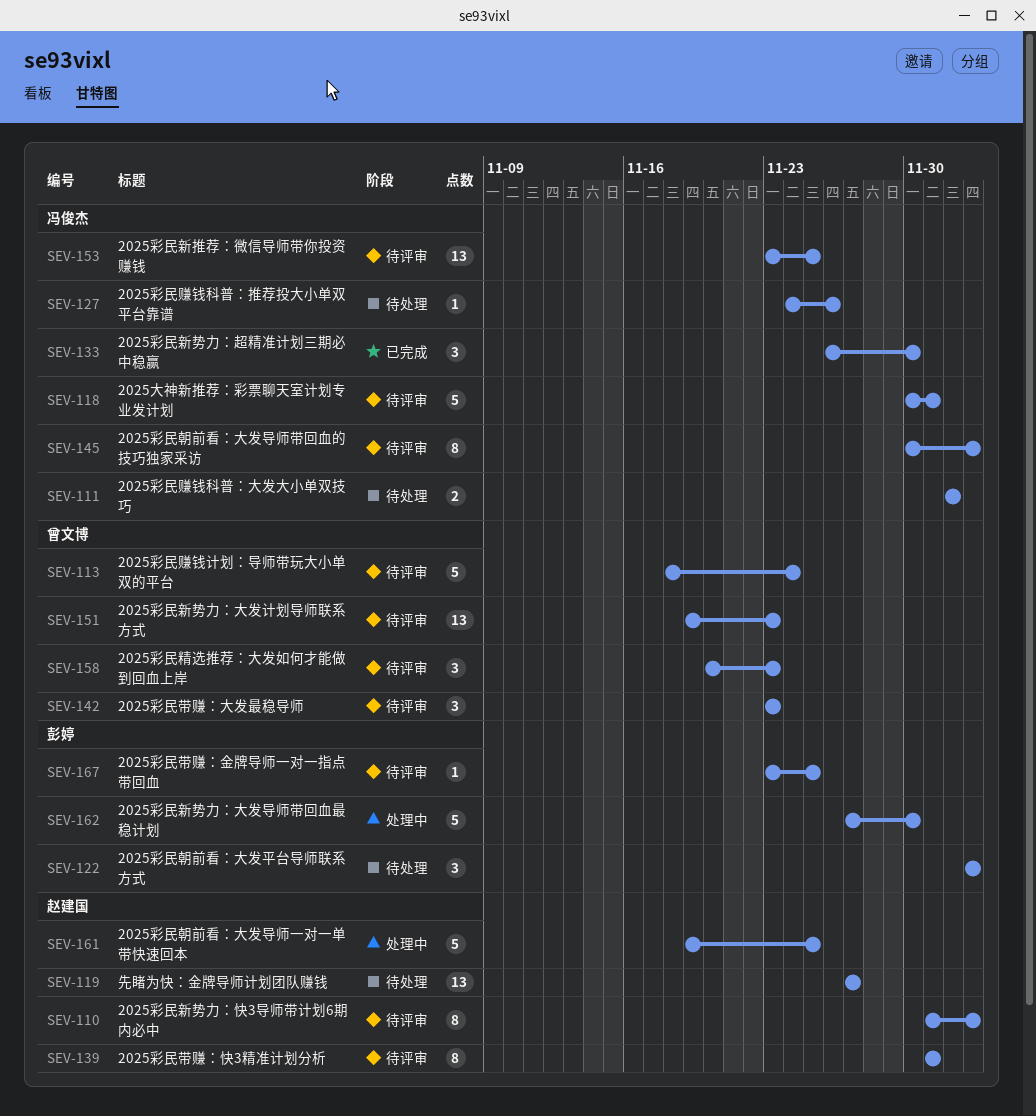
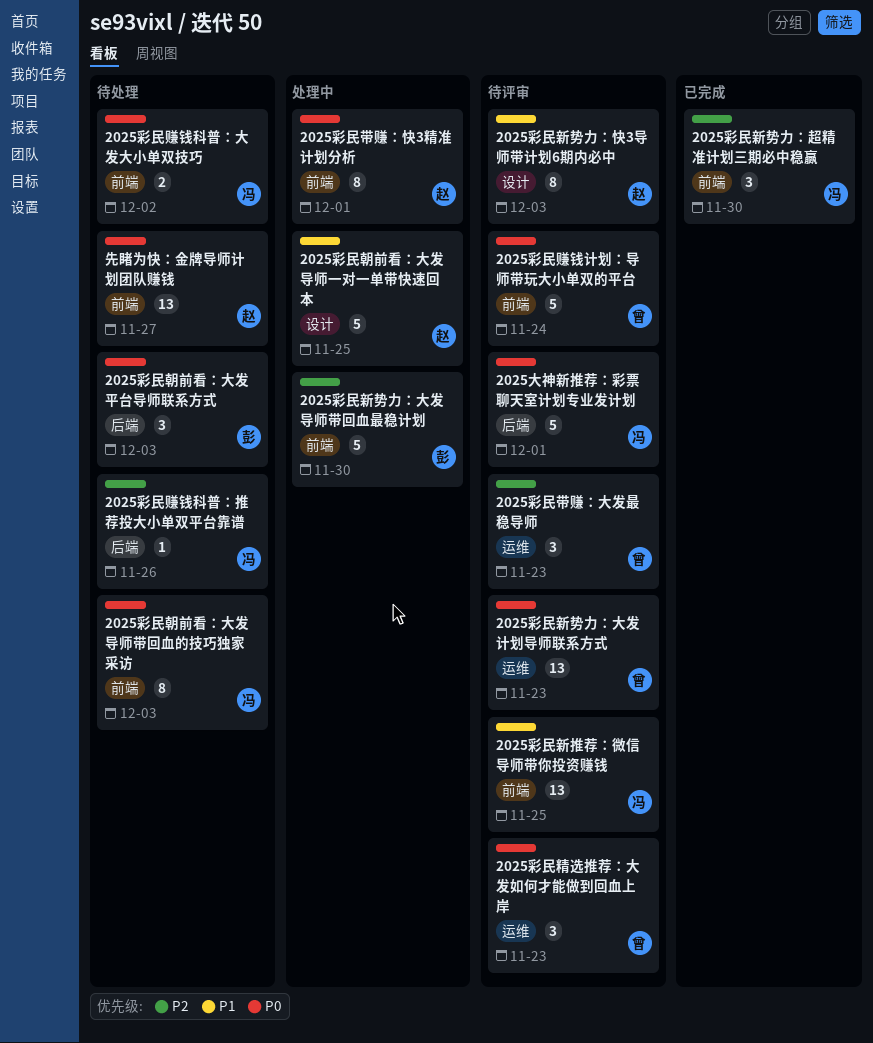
2025彩民带赚：快3精准计划分析, status: 待评审 -> 处理中
2025彩民带赚：金牌导师一对一指点带回血: present -> none
2025彩民朝前看：大发导师带回血的技巧独家采访, status: 待评审 -> 待处理

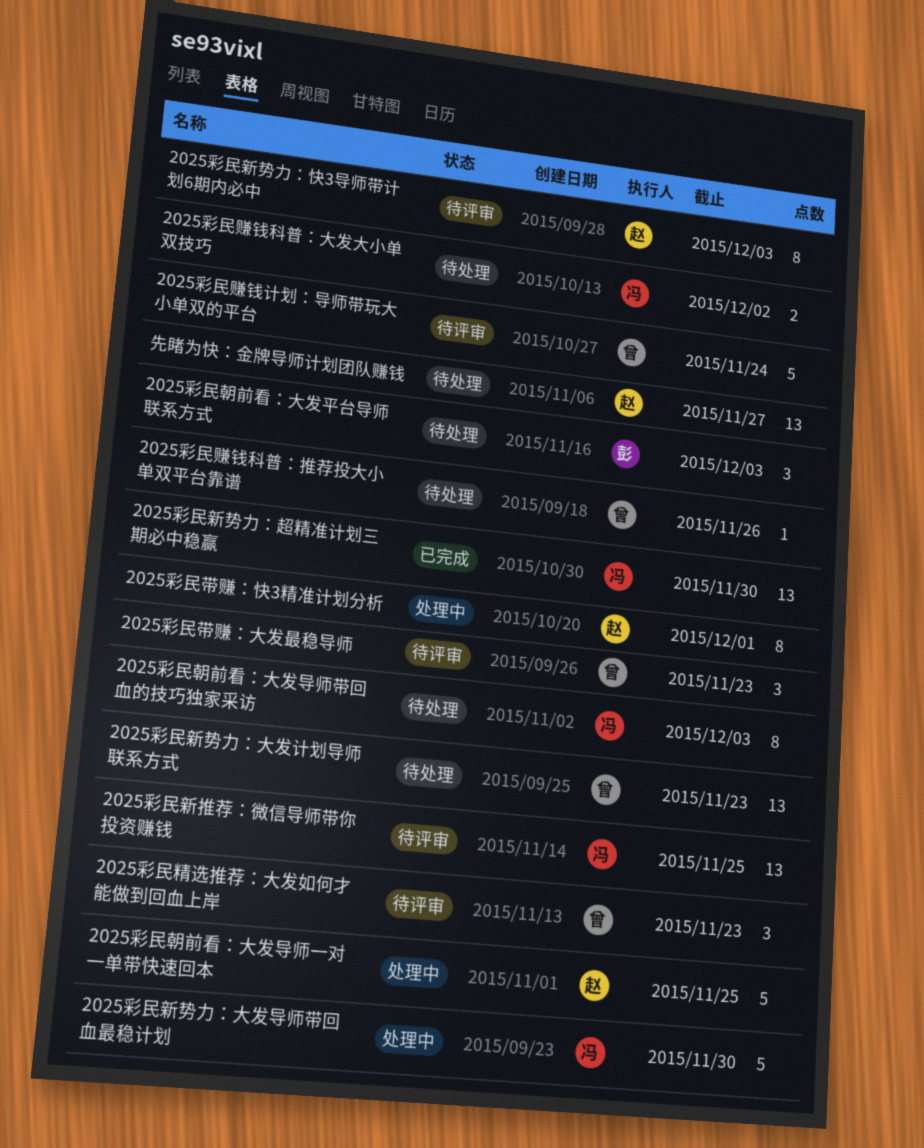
2025大神新推荐：彩票聊天室计划专业发计划: present -> none
2025彩民新势力：大发导师带回血最稳计划, owner: 彭 -> 冯
2025彩民新势力：大发计划导师联系方式, status: 待评审 -> 待处理
2025彩民新势力：超精准计划三期必中稳赢, estimate: 3 -> 13
2025彩民赚钱科普：推荐投大小单双平台靠谱, owner: 冯 -> 曾

